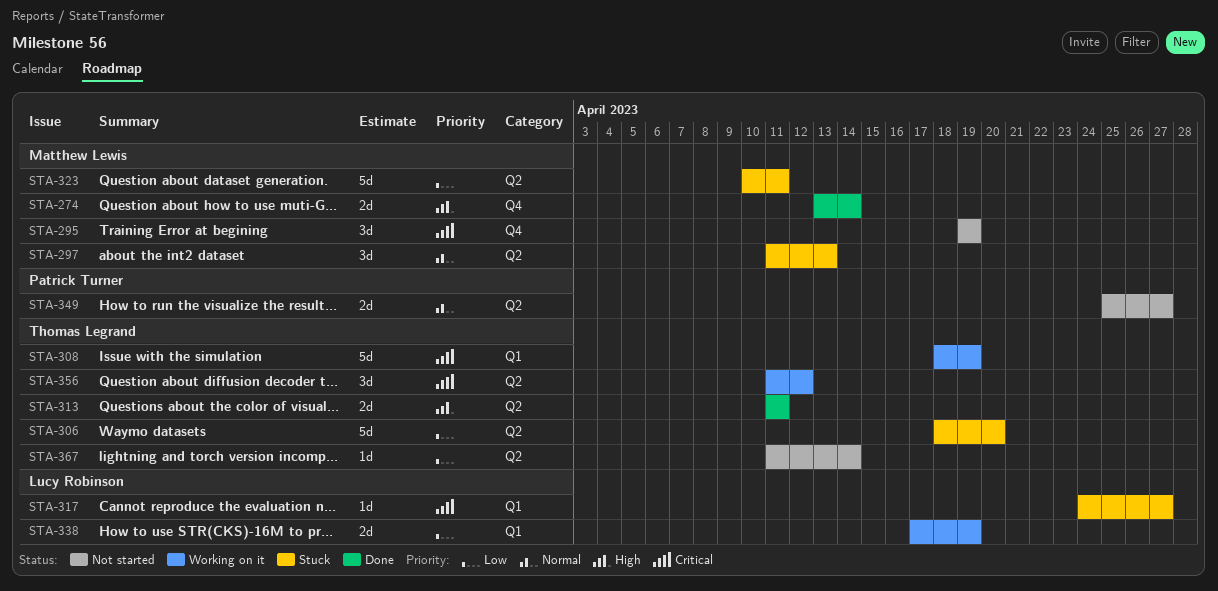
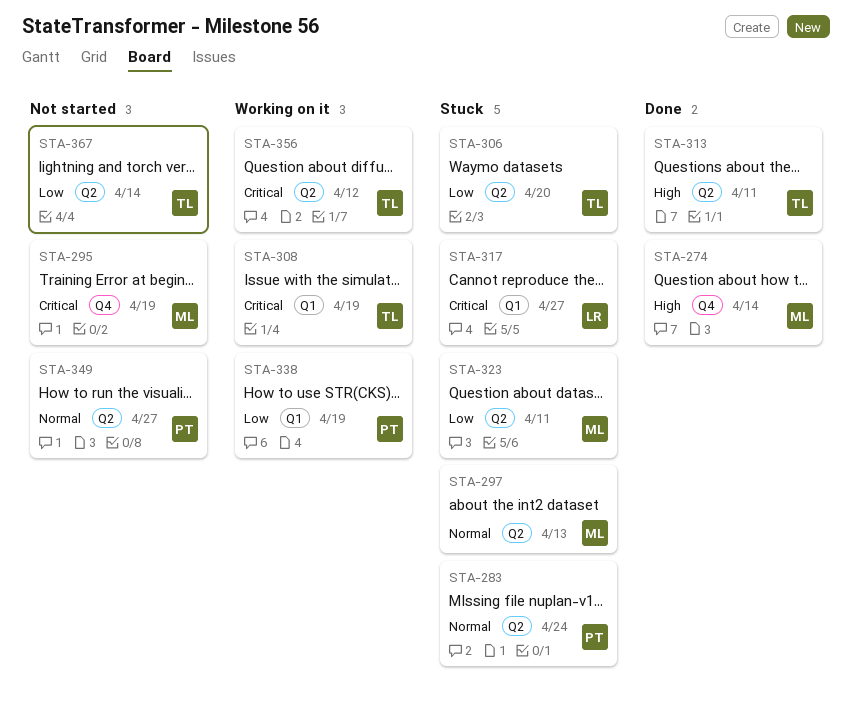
STA-283: none -> present
STA-338, owner: Lucy Robinson -> Patrick Turner

